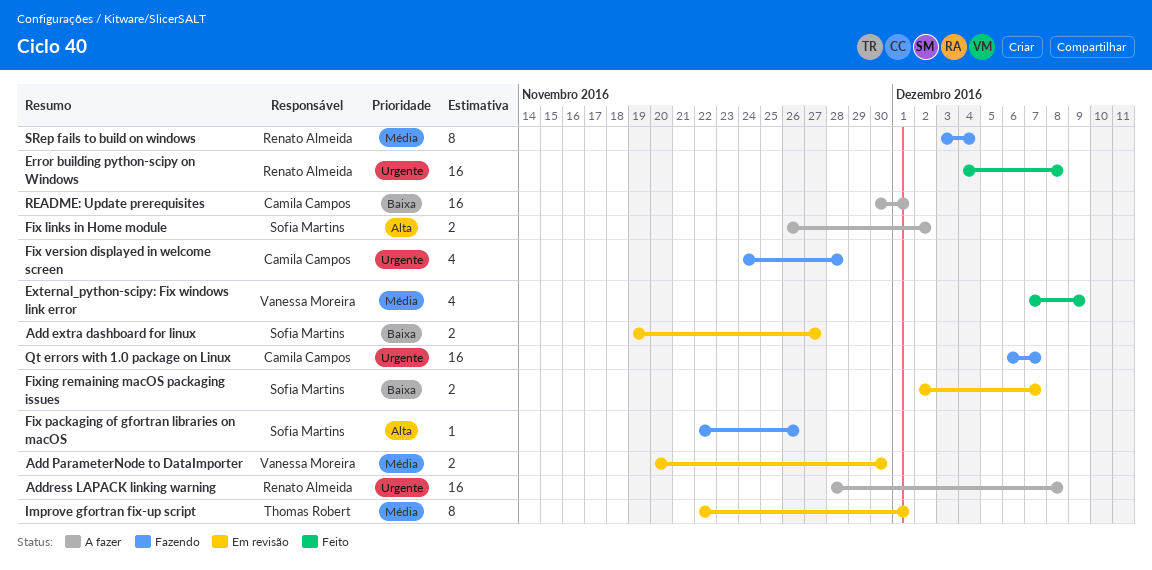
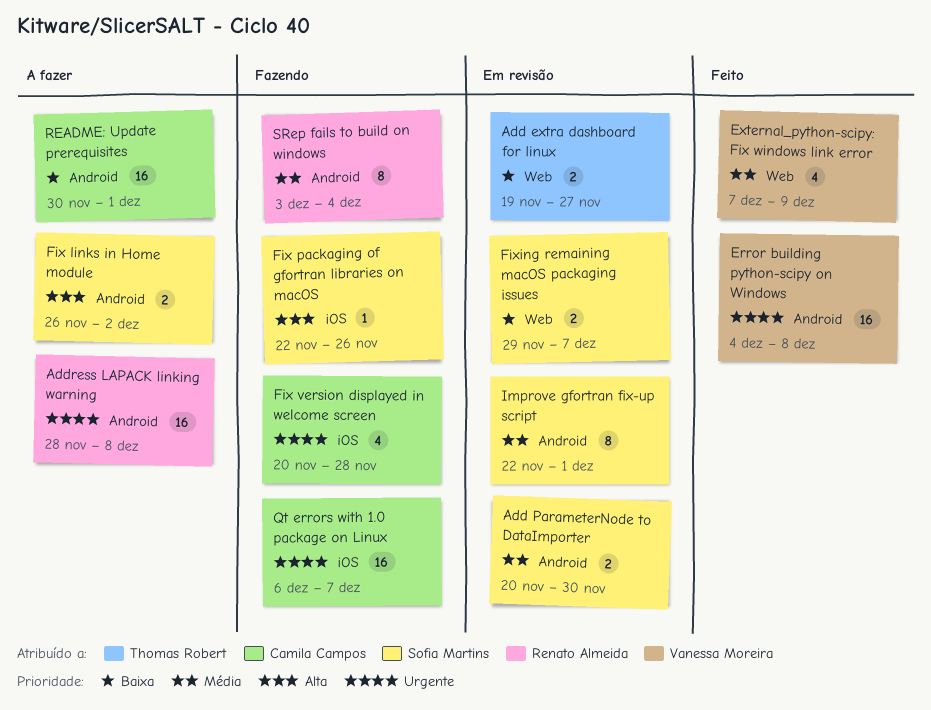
Add extra dashboard for linux, owner: Sofia Martins -> Thomas Robert
Add ParameterNode to DataImporter, owner: Vanessa Moreira -> Sofia Martins
Error building python-scipy on Windows, owner: Renato Almeida -> Vanessa Moreira
Fix version displayed in welcome screen, start: Nov 24 -> Nov 20
Fixing remaining macOS packaging issues, start: Dec 2 -> Nov 29
Improve gfortran fix-up script, owner: Thomas Robert -> Sofia Martins

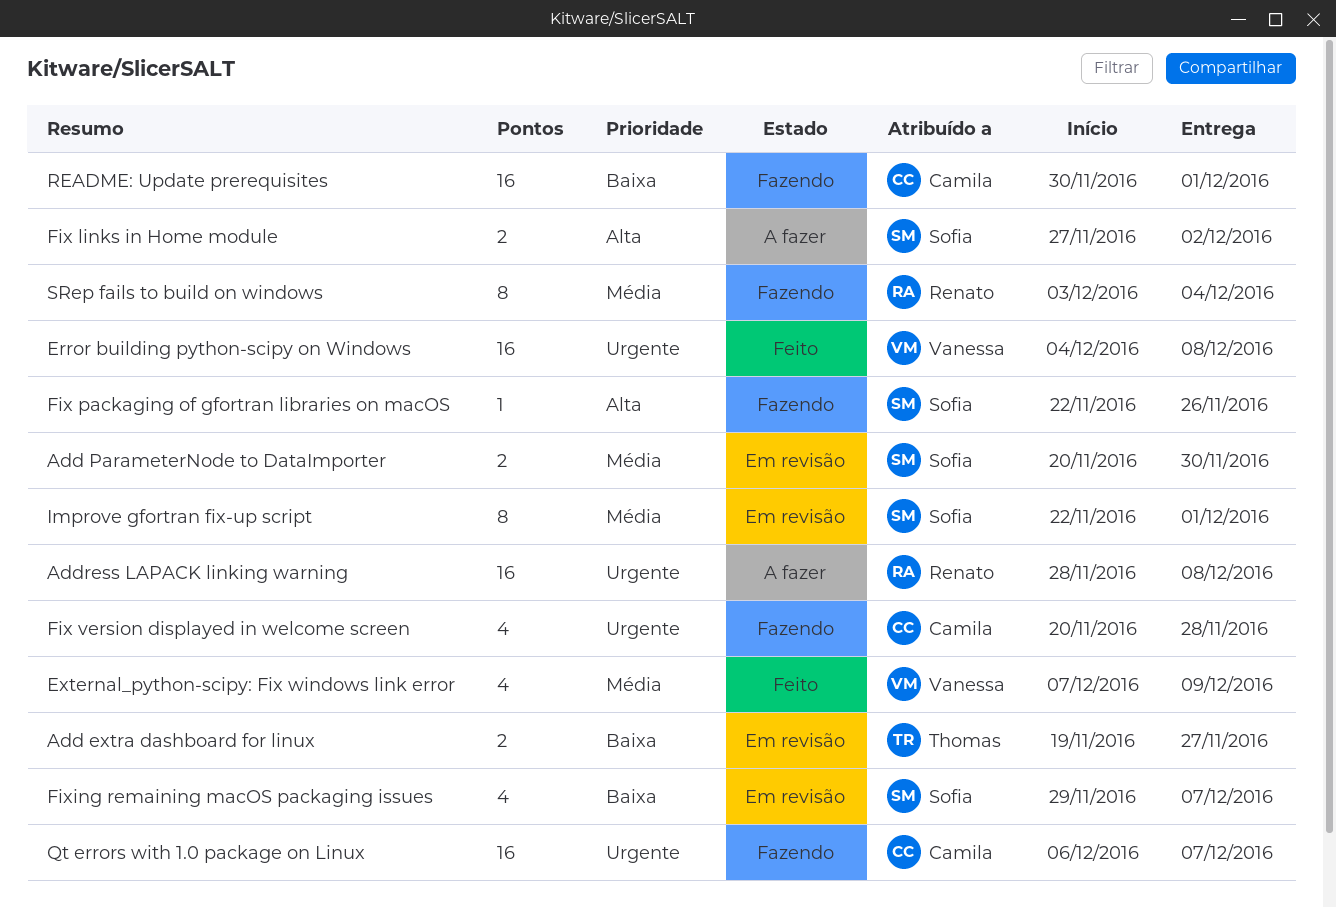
Fix links in Home module, start: Nov 26 -> Nov 27
Fixing remaining macOS packaging issues, estimate: 2 -> 4
README: Update prerequisites, status: A fazer -> Fazendo

